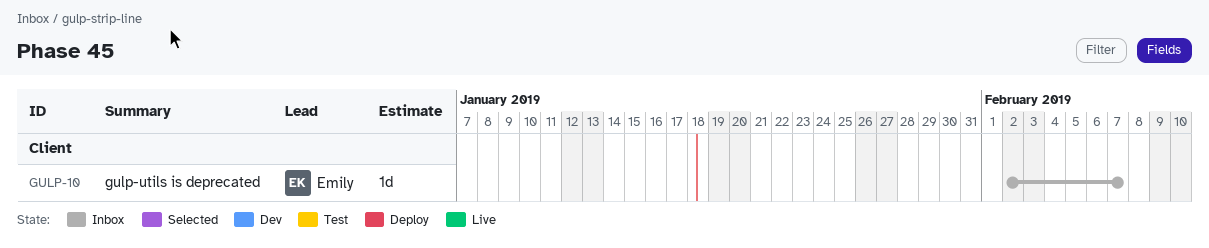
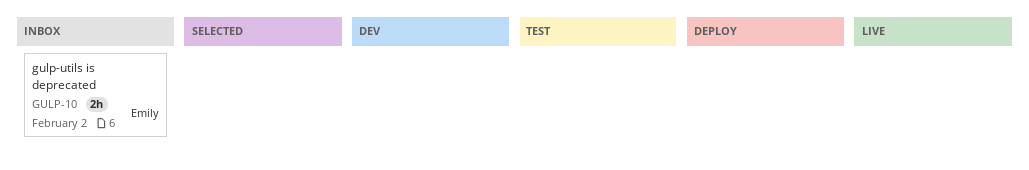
GULP-10, estimate: 1d -> 2h
GULP-10, due: Feb 7 -> Feb 2

